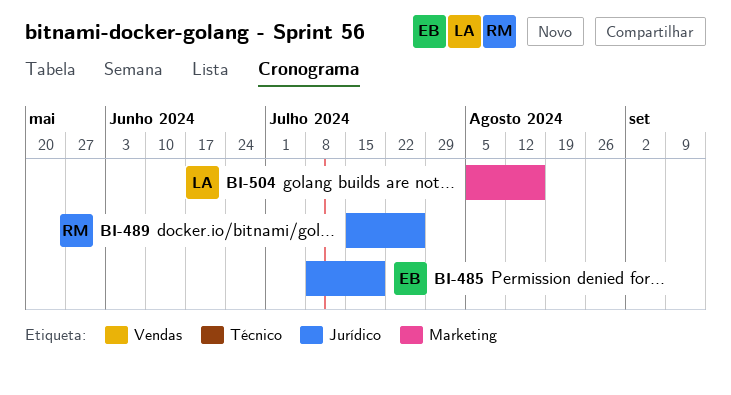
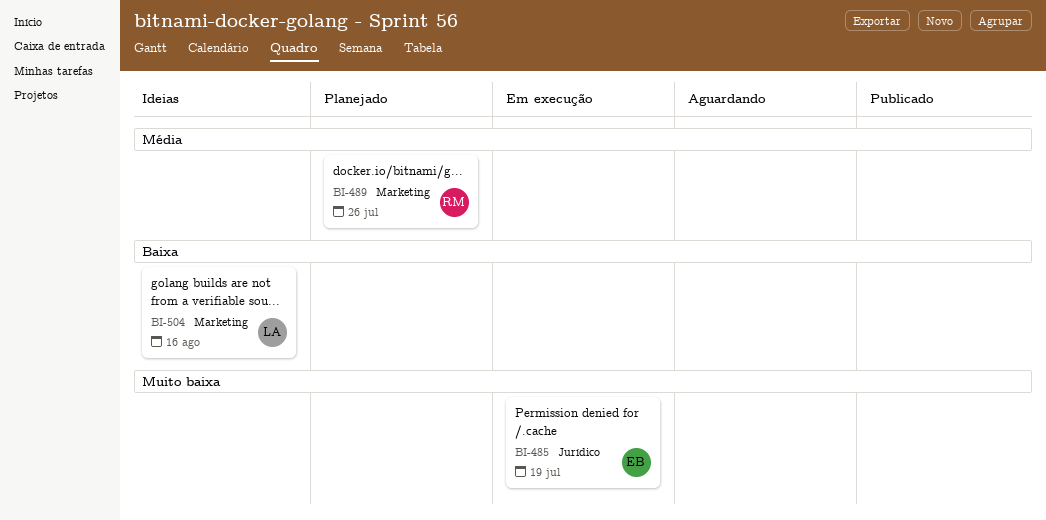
BI-489, label: Jurídico -> Marketing

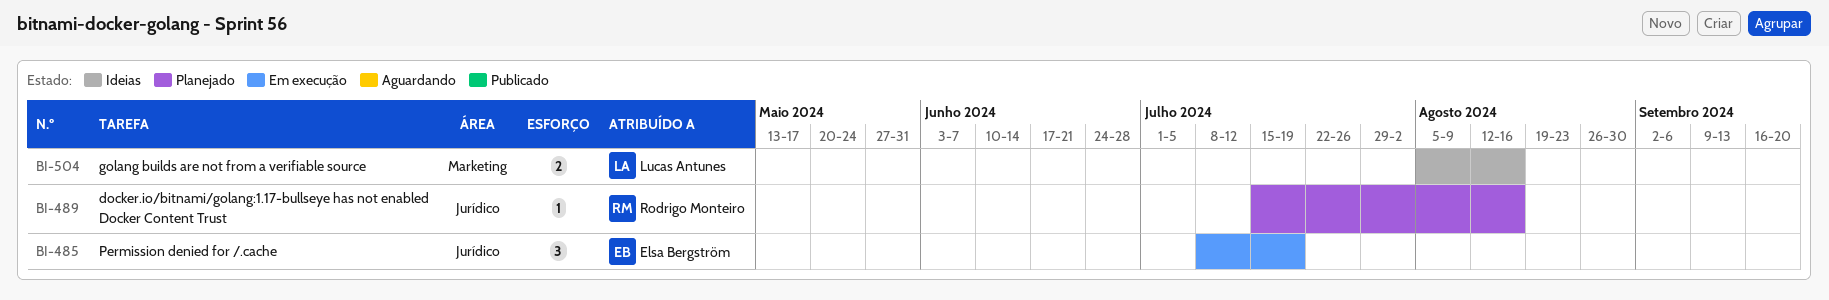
BI-489, label: Marketing -> Jurídico
BI-489, due: Jul 26 -> Aug 16

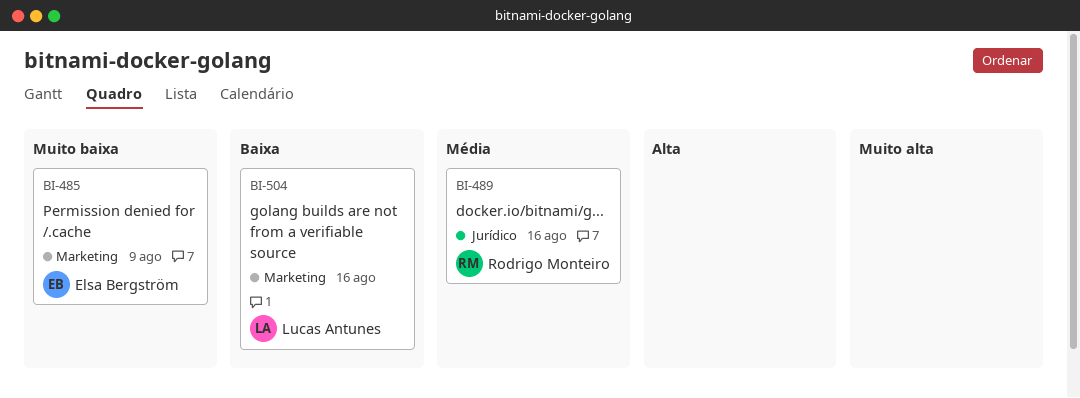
BI-485, label: Jurídico -> Marketing
BI-485, due: Jul 19 -> Aug 9

